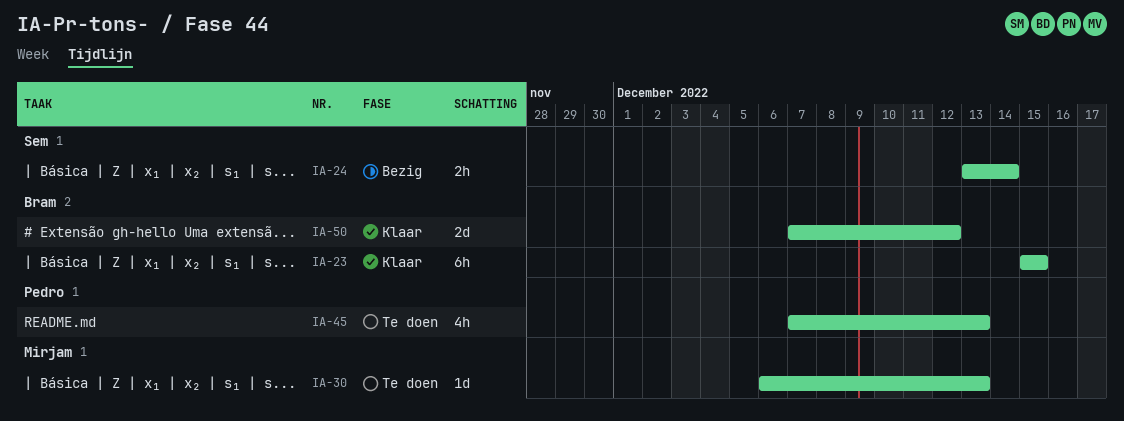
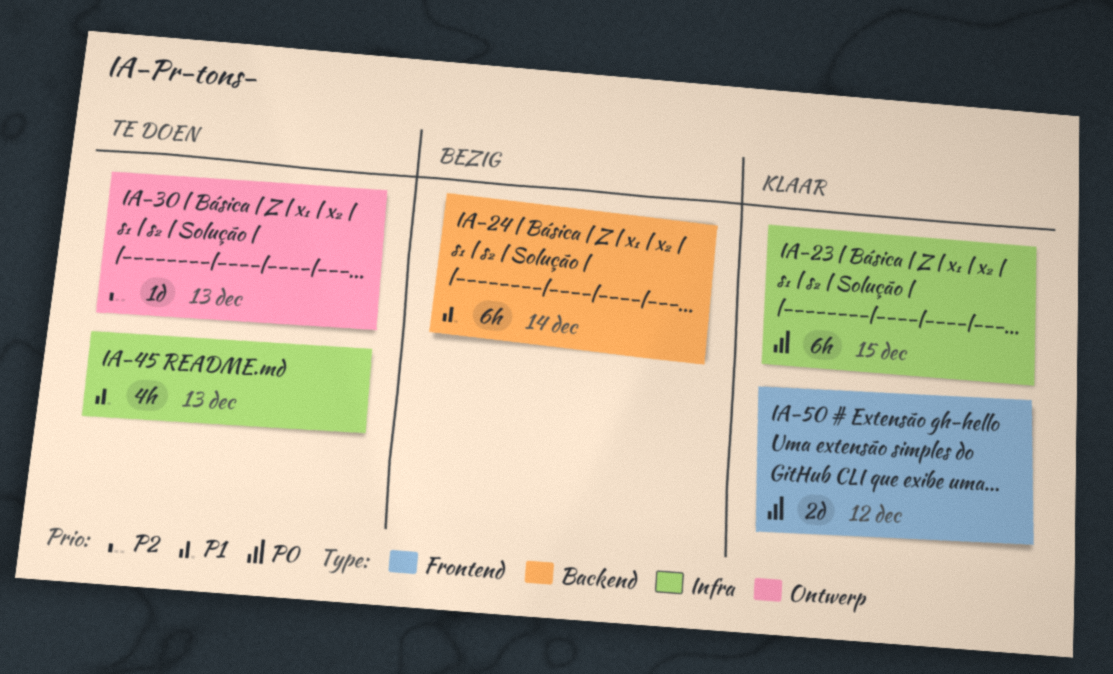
IA-24, estimate: 2h -> 6h

